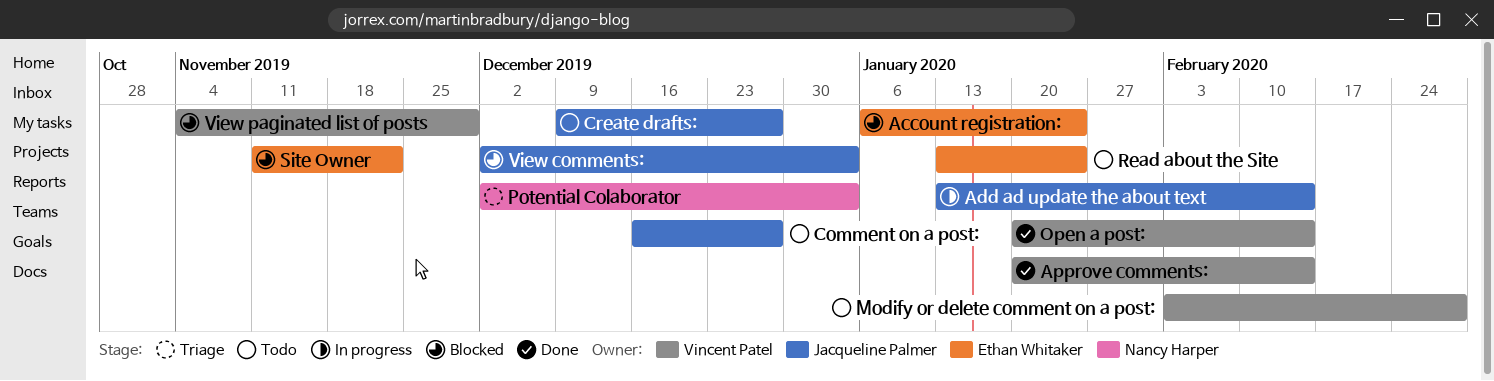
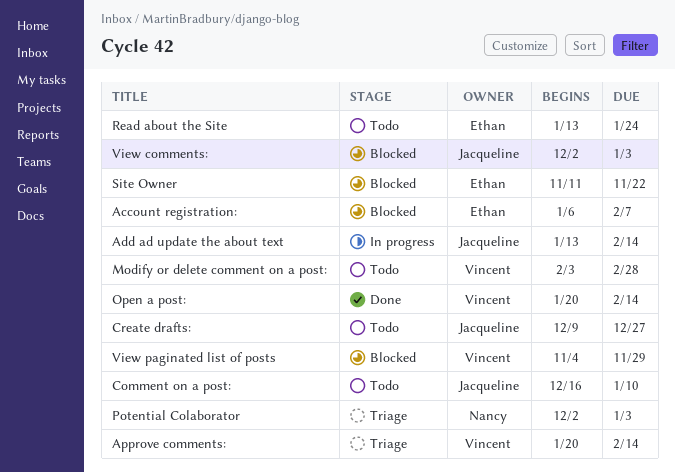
Account registration:, due: Jan 24 -> Feb 7
Approve comments:, status: Done -> Triage
Comment on a post:, due: Dec 27 -> Jan 10

